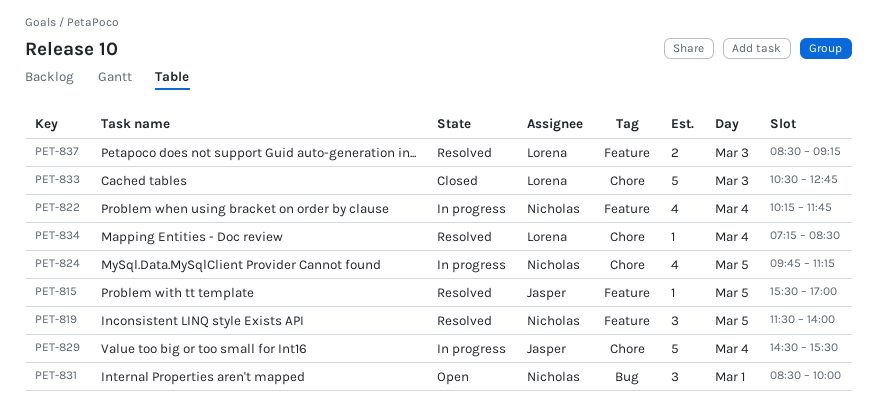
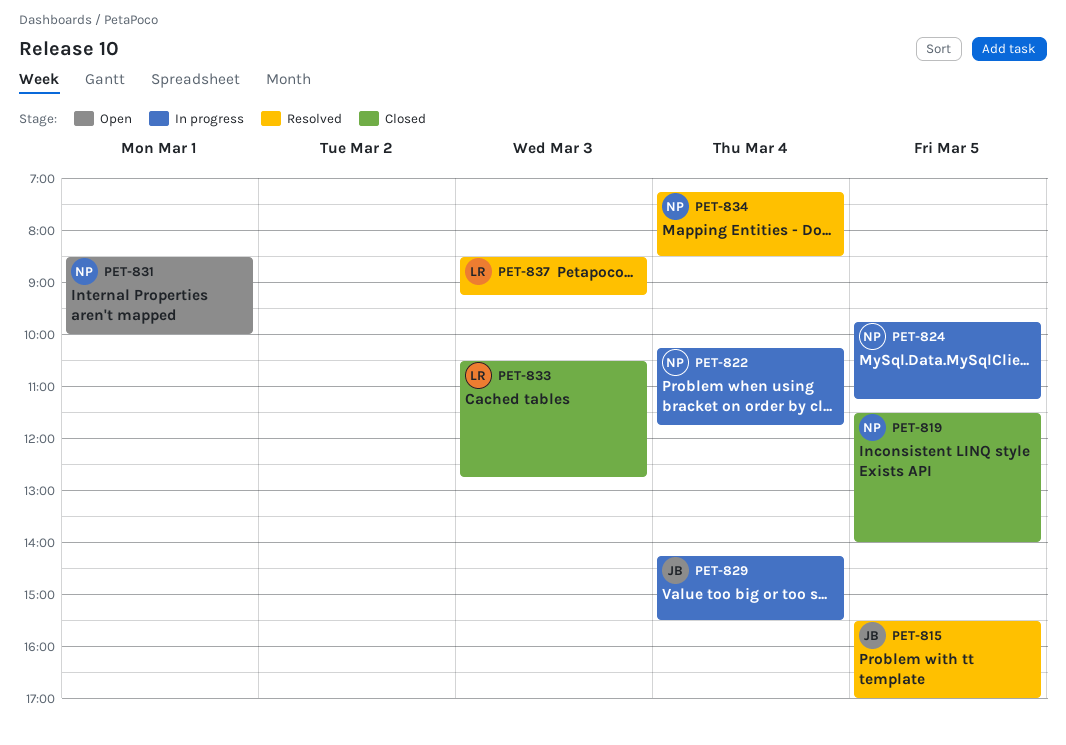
PET-819, status: Resolved -> Closed
PET-829, begins: 14:30 -> 14:15
PET-834, owner: Lorena -> Nicholas

